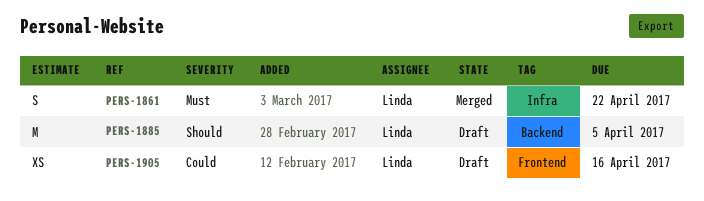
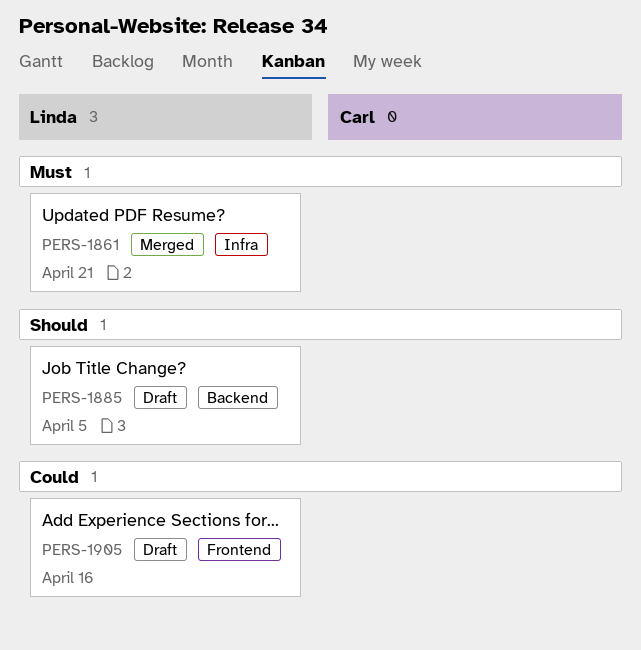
PERS-1861, due: Apr 22 -> Apr 21

